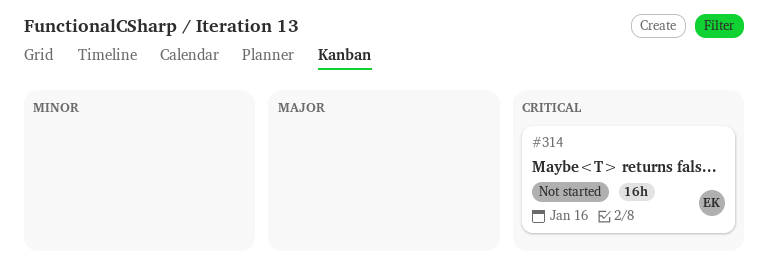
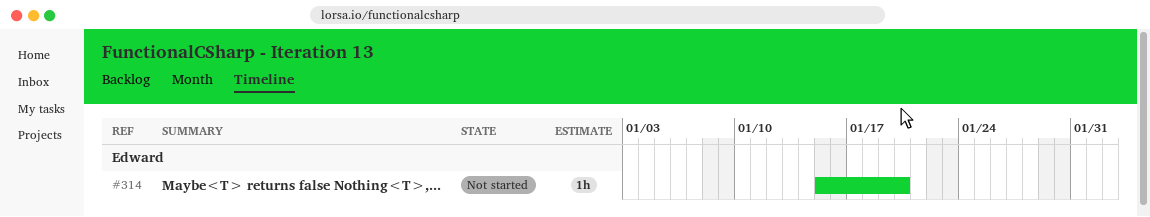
#314, estimate: 16h -> 1h
#314, due: Jan 16 -> Jan 20

